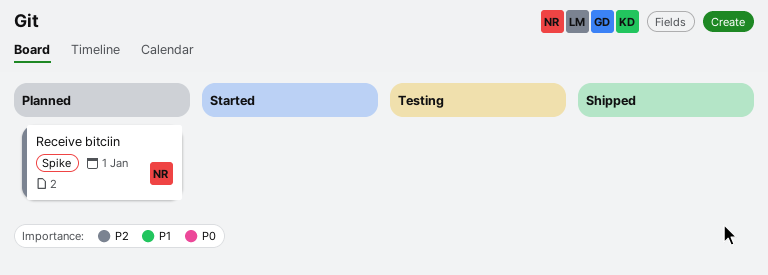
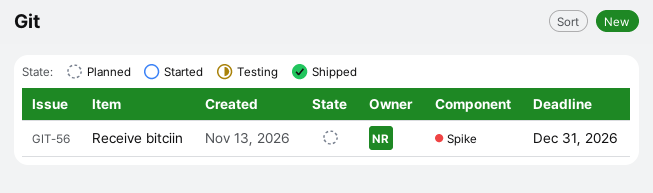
Receive bitciin, due: Jan 1 -> Dec 31

